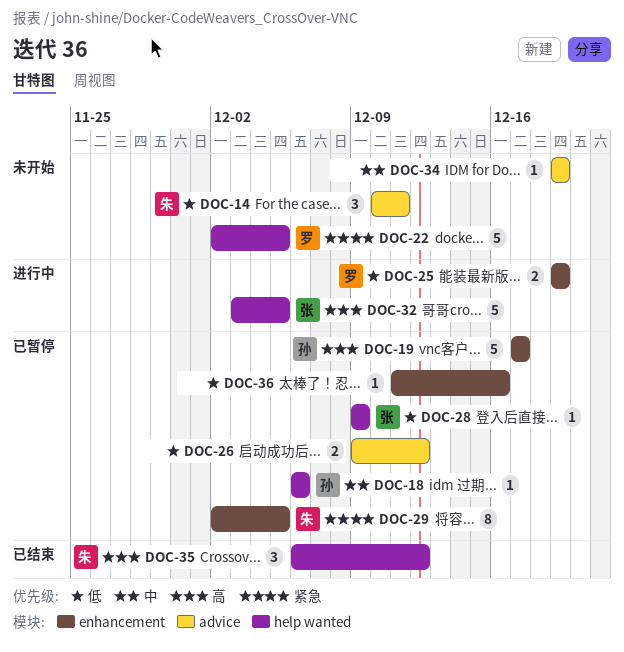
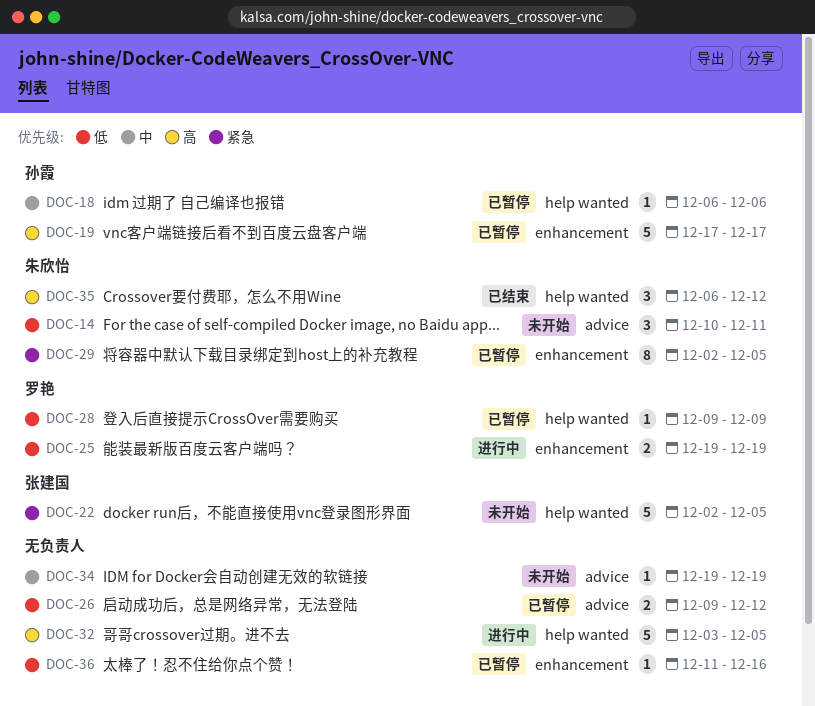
DOC-22, owner: 罗艳 -> 张建国
DOC-28, owner: 张建国 -> 罗艳
DOC-32, owner: 张建国 -> none

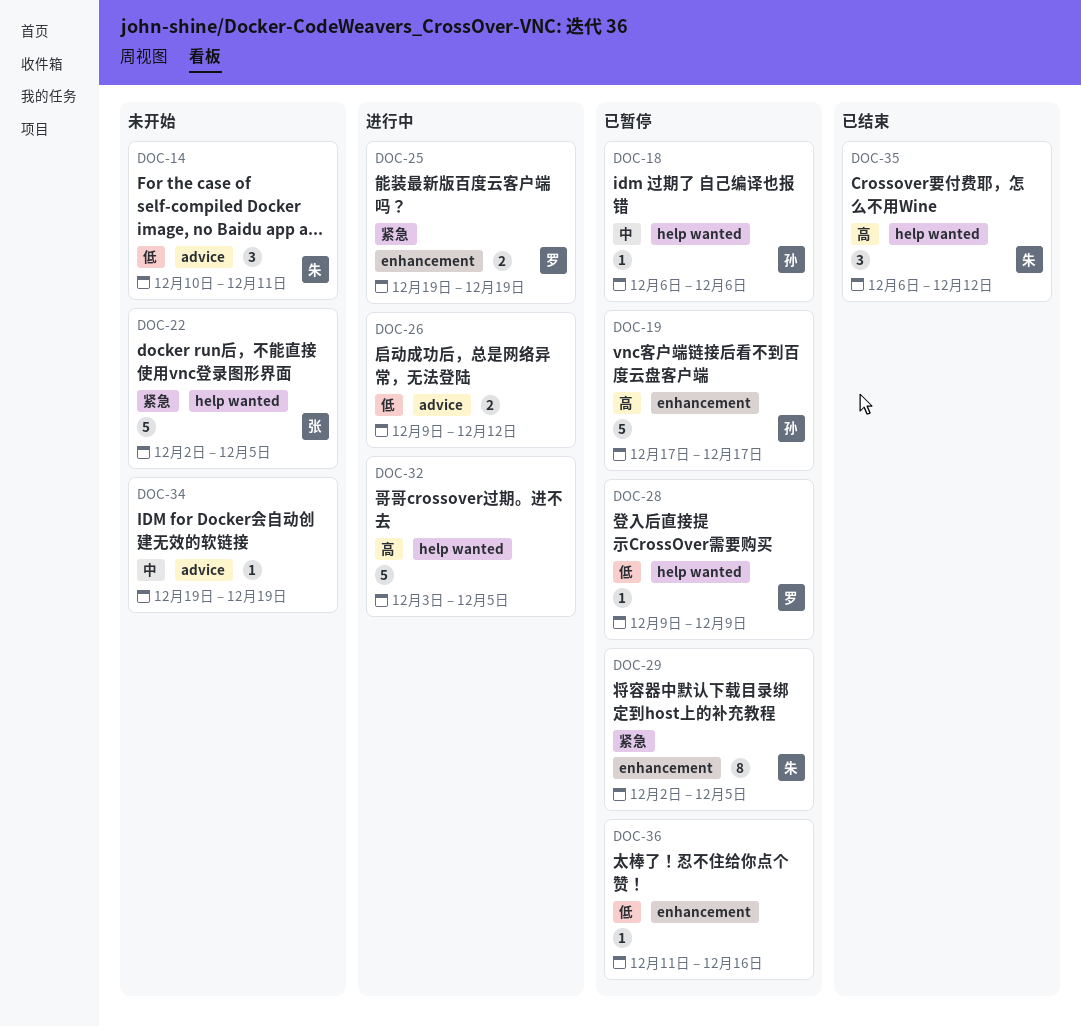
DOC-25, priority: 低 -> 紧急
DOC-26, status: 已暂停 -> 进行中

